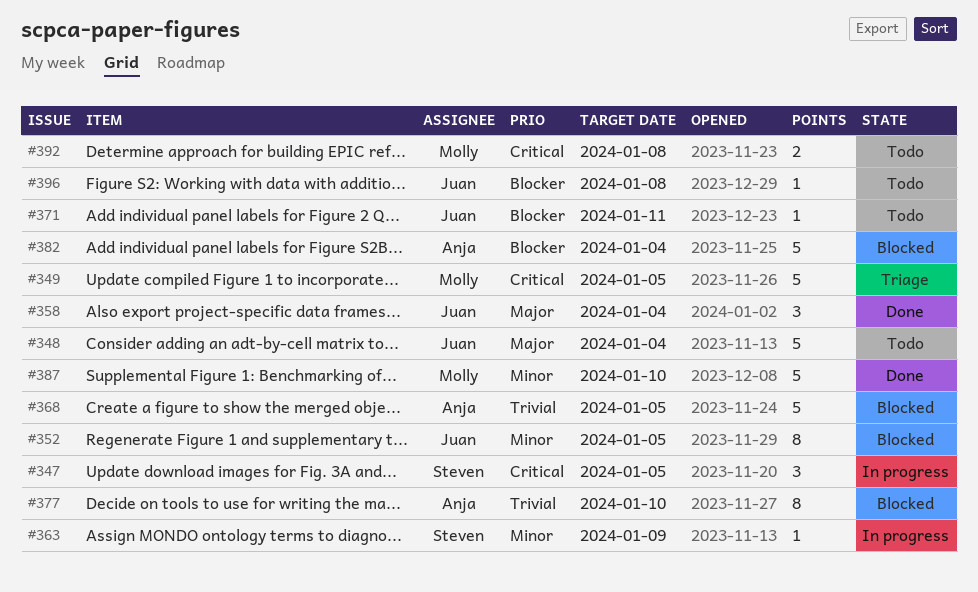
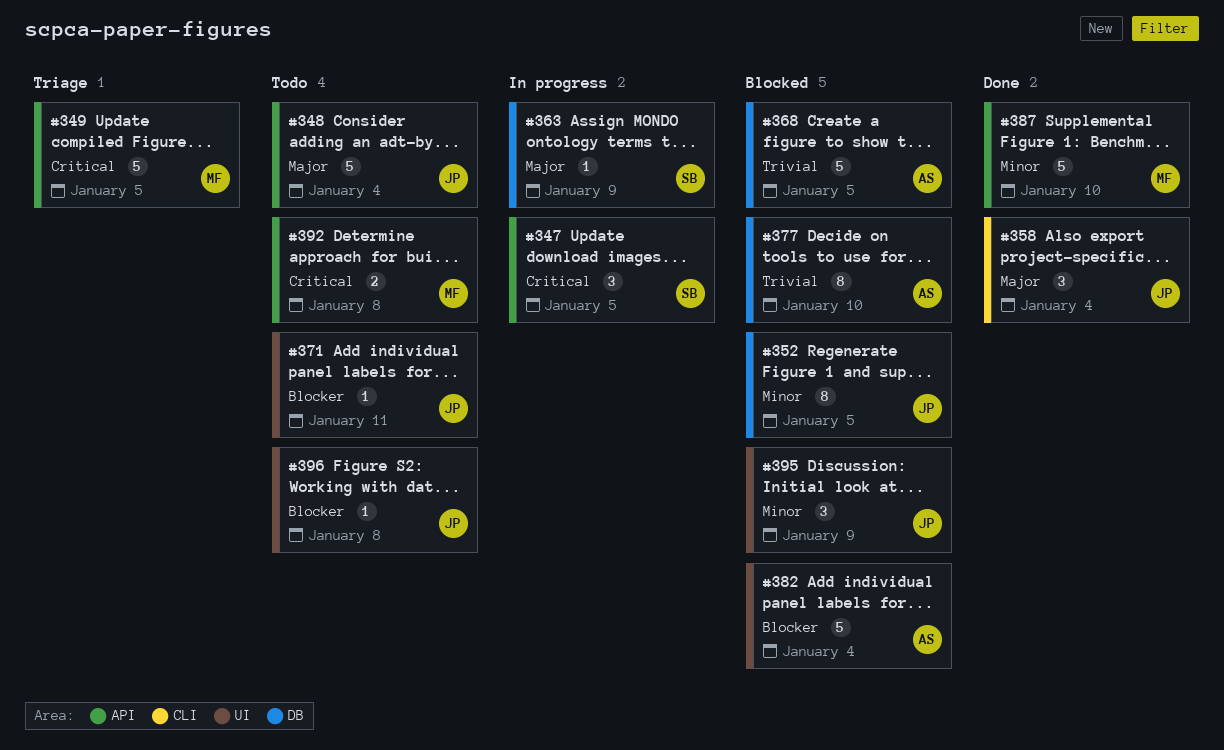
#363, priority: Minor -> Major
#395: none -> present

